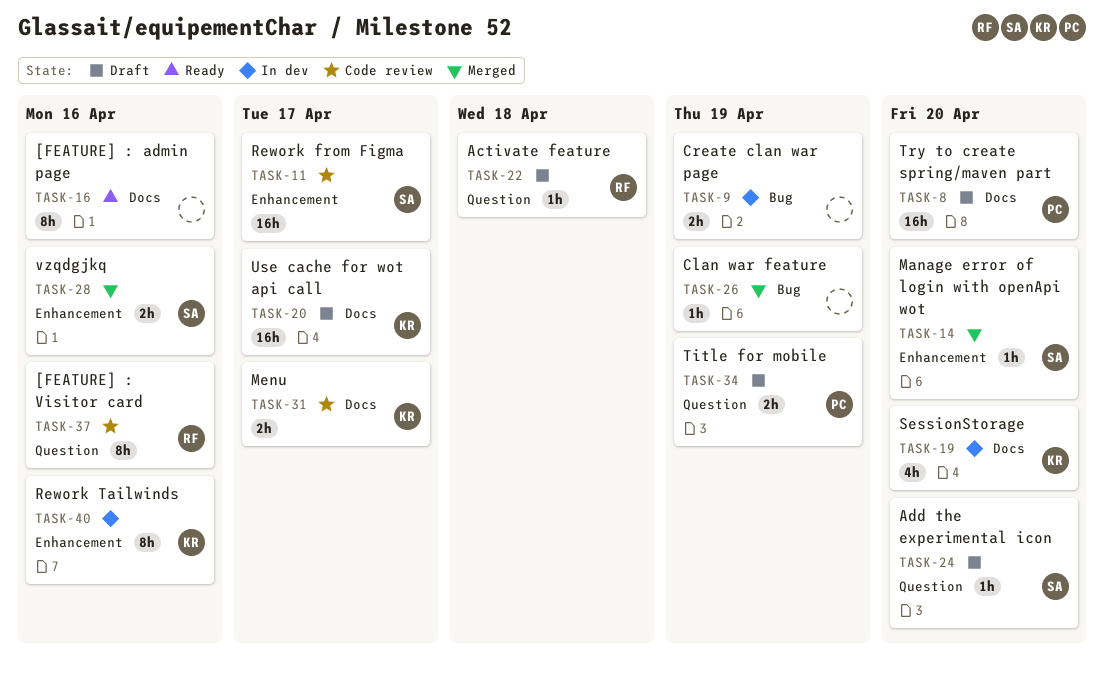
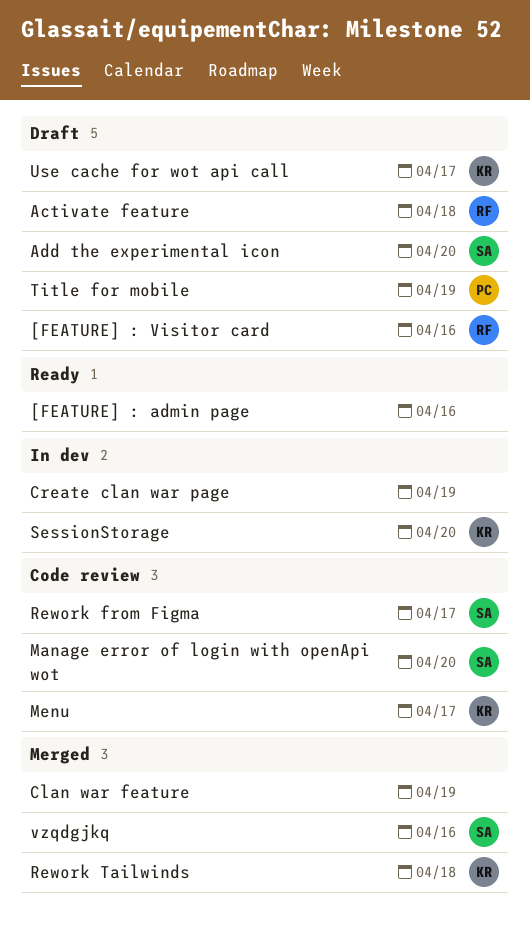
[FEATURE] : Visitor card, status: Code review -> Draft
Manage error of login with openApi wot, status: Merged -> Code review
Rework Tailwinds, status: In dev -> Merged
Rework Tailwinds, due: Apr 16 -> Apr 18
Try to create spring/maven part: present -> none

